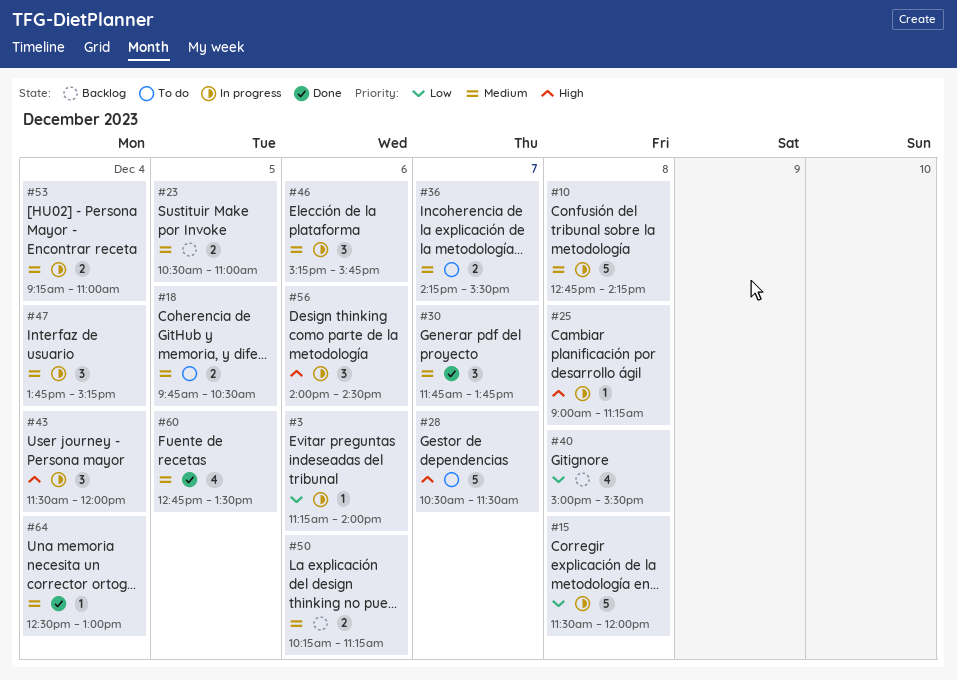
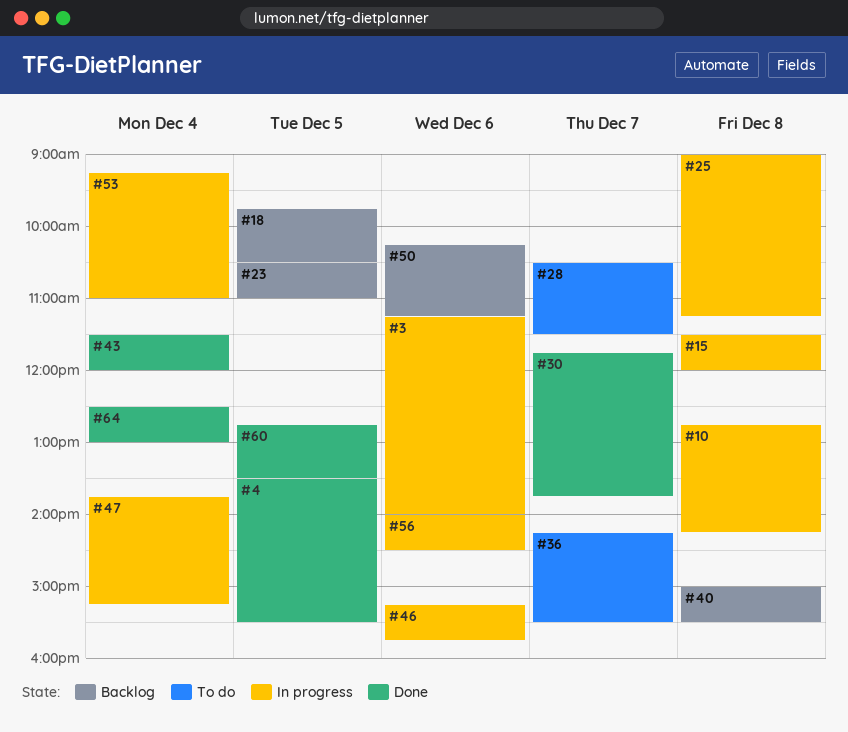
#4: none -> present
#18, status: To do -> Backlog
#43, status: In progress -> Done

